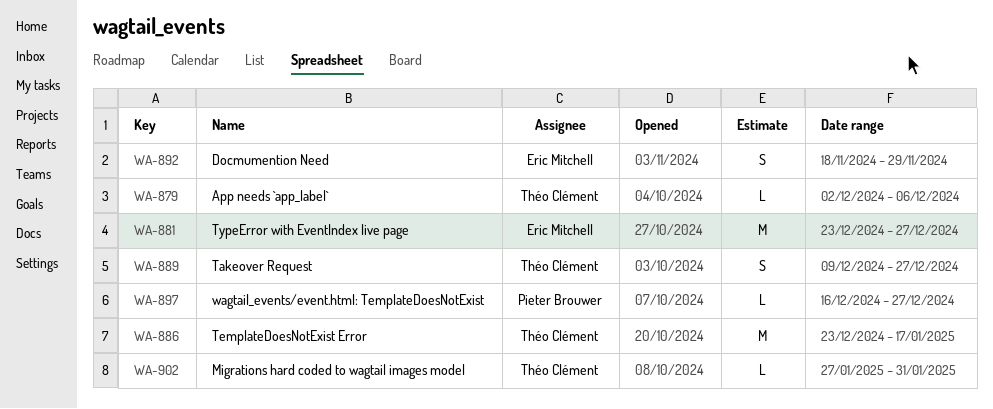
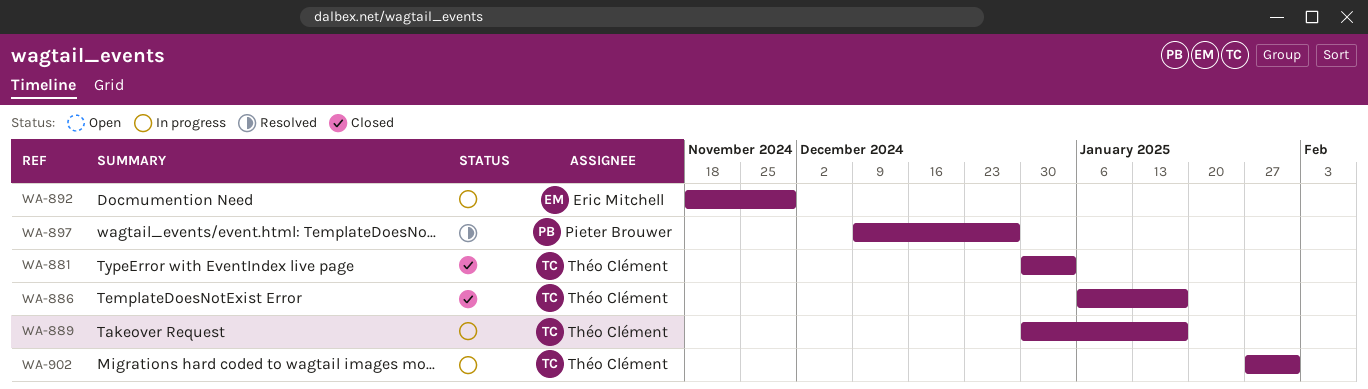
WA-879: present -> none
WA-881, owner: Eric Mitchell -> Théo Clément
WA-881, start: Dec 23 -> Dec 30
WA-881, due: Dec 27 -> Jan 3
WA-886, start: Dec 23 -> Jan 6
WA-889, start: Dec 9 -> Dec 30
WA-889, due: Dec 27 -> Jan 17
WA-897, start: Dec 16 -> Dec 9

